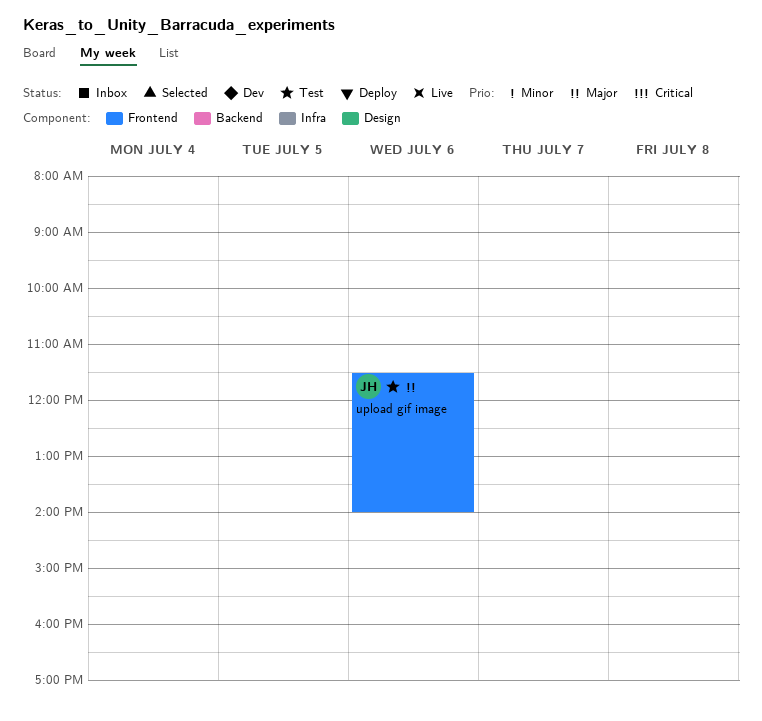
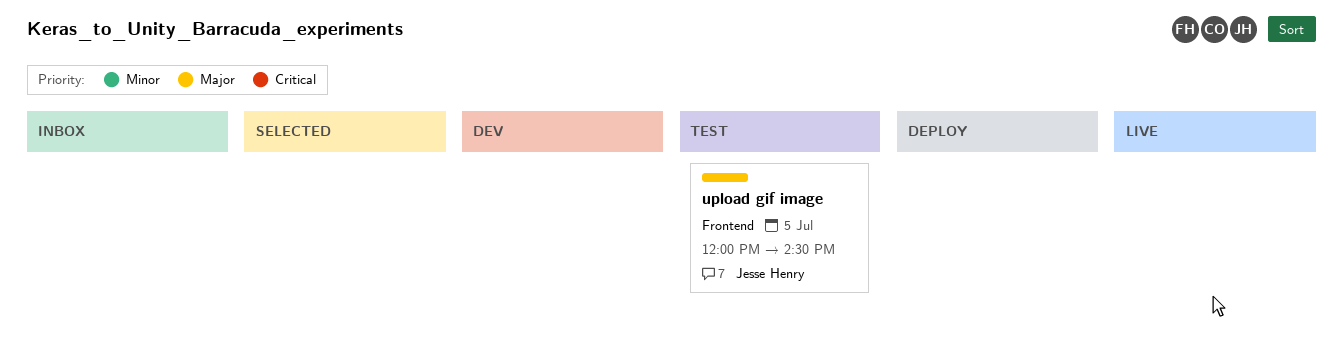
upload gif image, day: Jul 6 -> Jul 5
upload gif image, begins: 11:30 -> 12:00
upload gif image, ends: 14:00 -> 14:30

